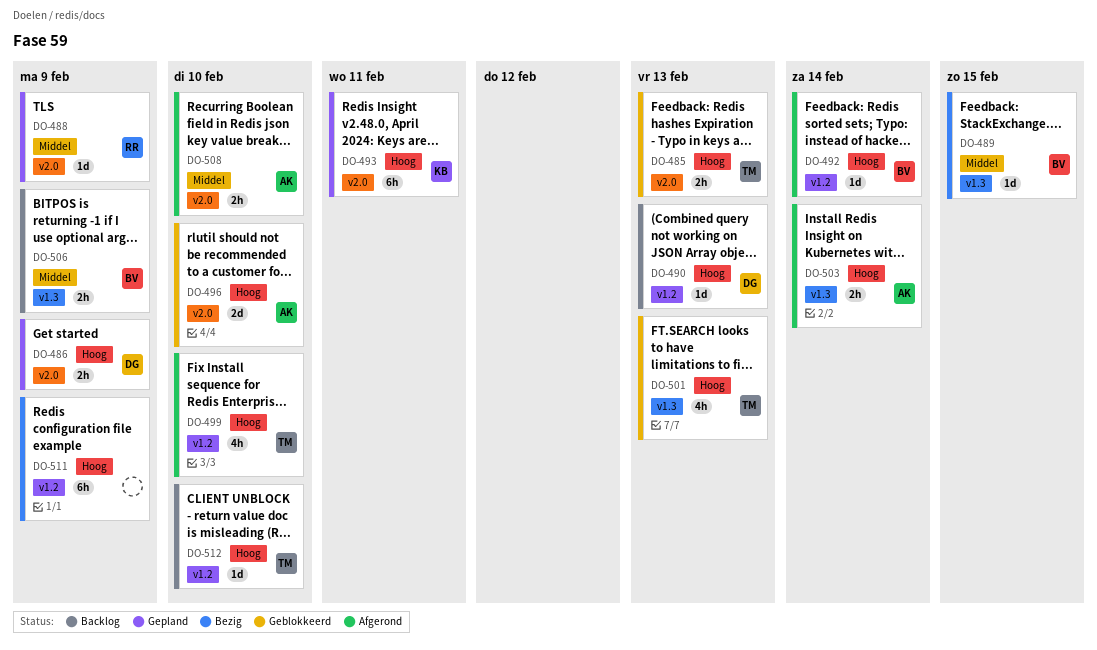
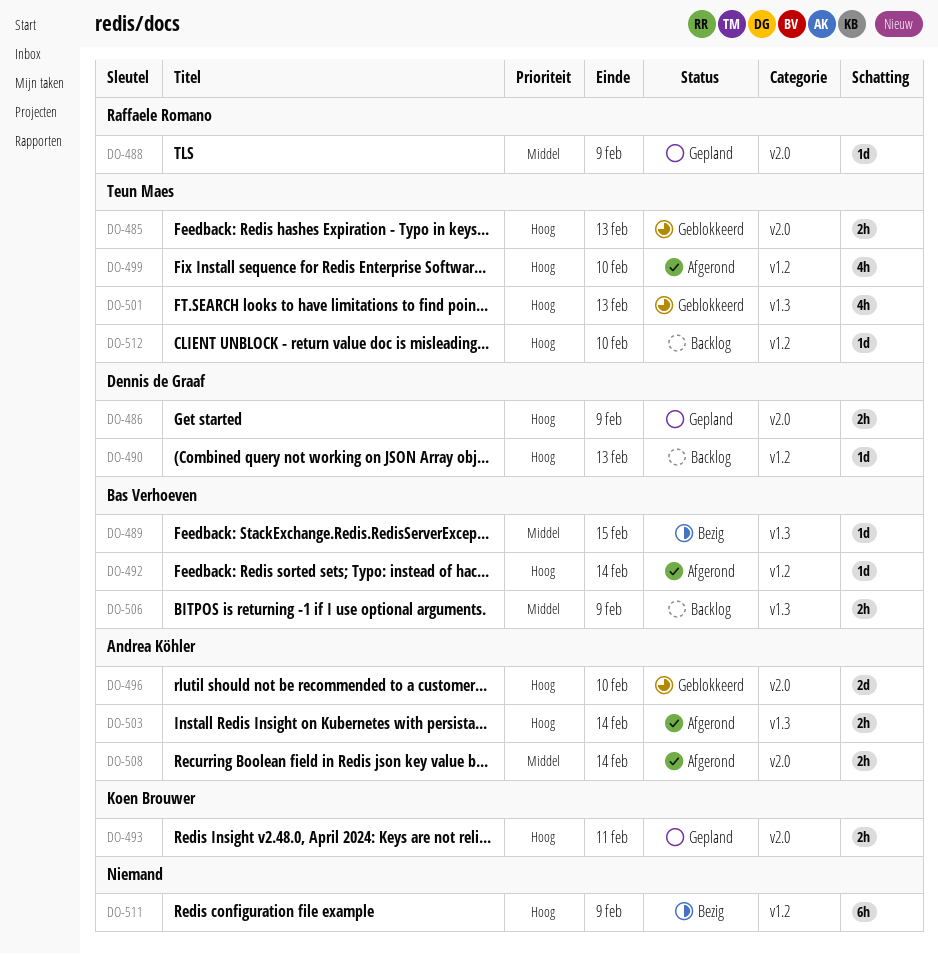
DO-493, estimate: 6h -> 2h
DO-508, due: Feb 10 -> Feb 14

